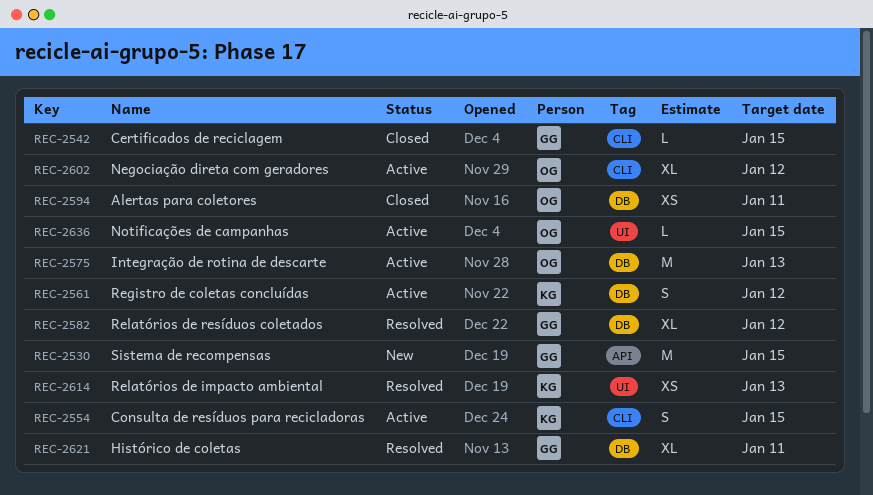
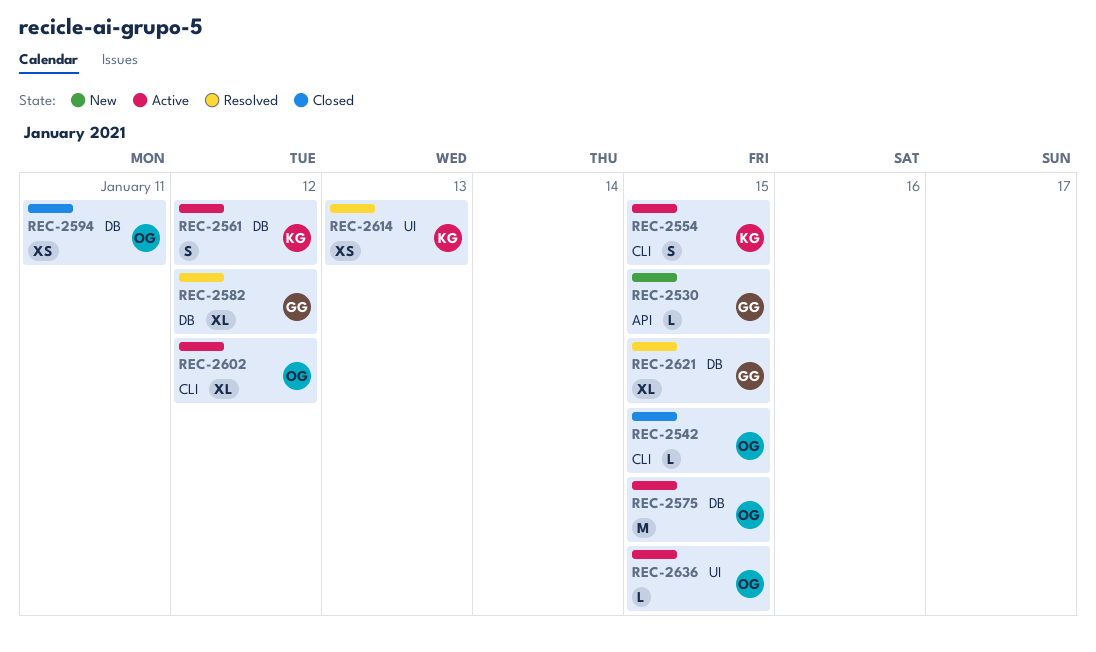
REC-2530, estimate: M -> L
REC-2542, owner: GG -> OG
REC-2575, due: Jan 13 -> Jan 15
REC-2621, due: Jan 11 -> Jan 15

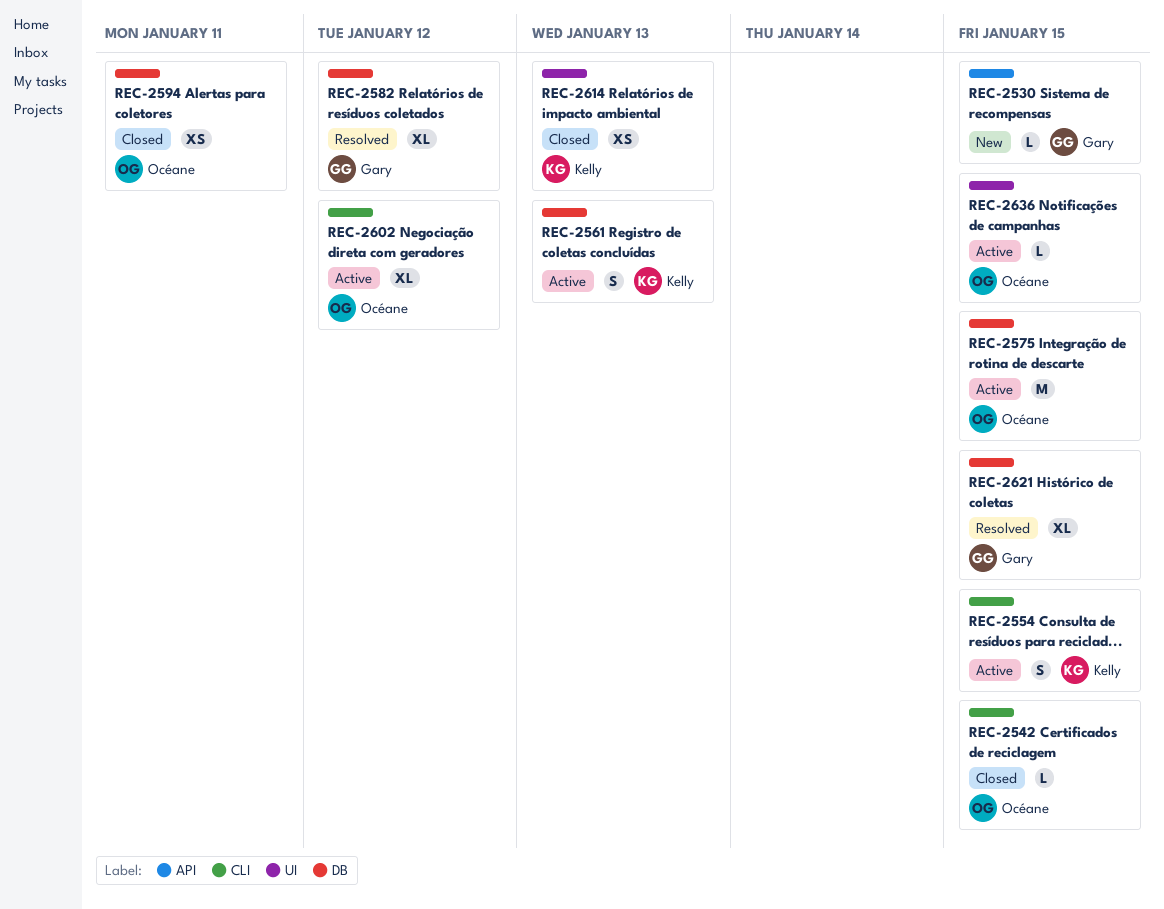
REC-2561, due: Jan 12 -> Jan 13
REC-2614, status: Resolved -> Closed

